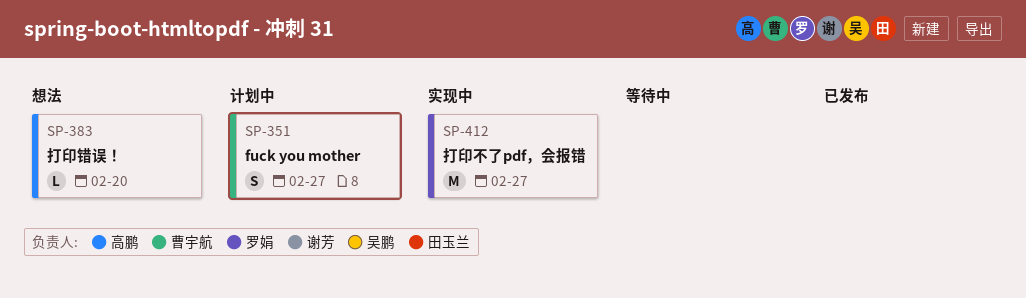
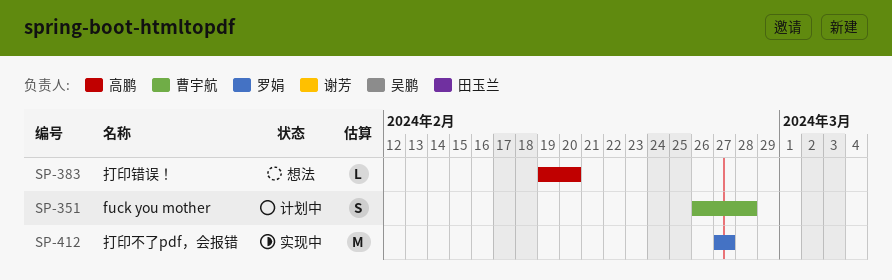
SP-351, due: Feb 27 -> Feb 28

